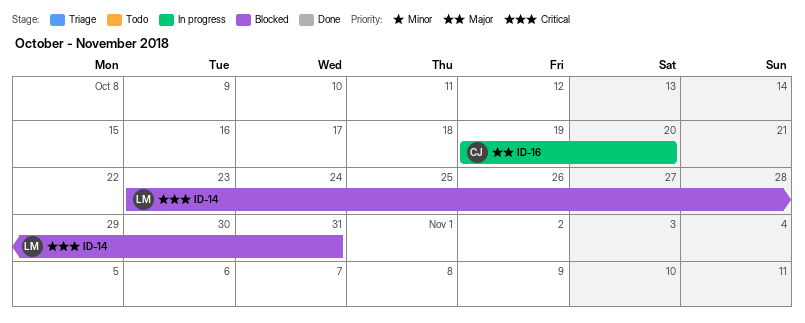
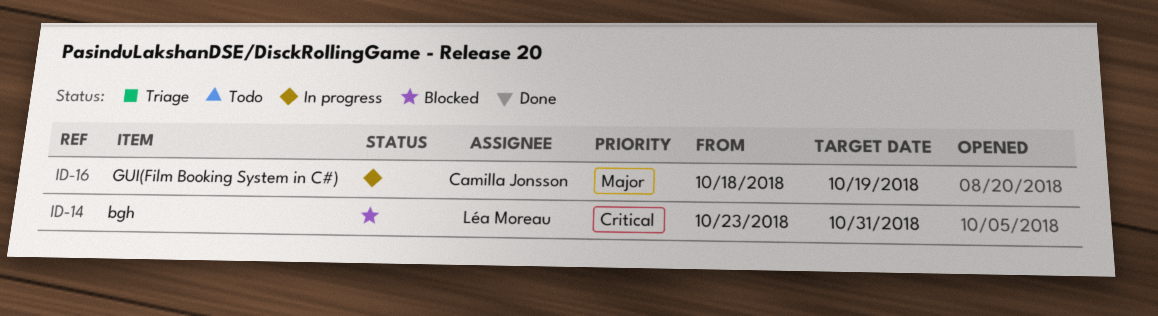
ID-16, start: Oct 19 -> Oct 18
ID-16, due: Oct 20 -> Oct 19

